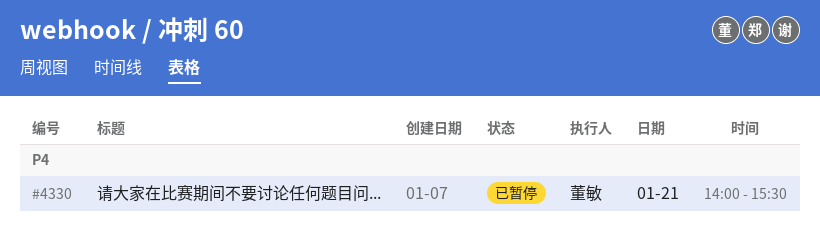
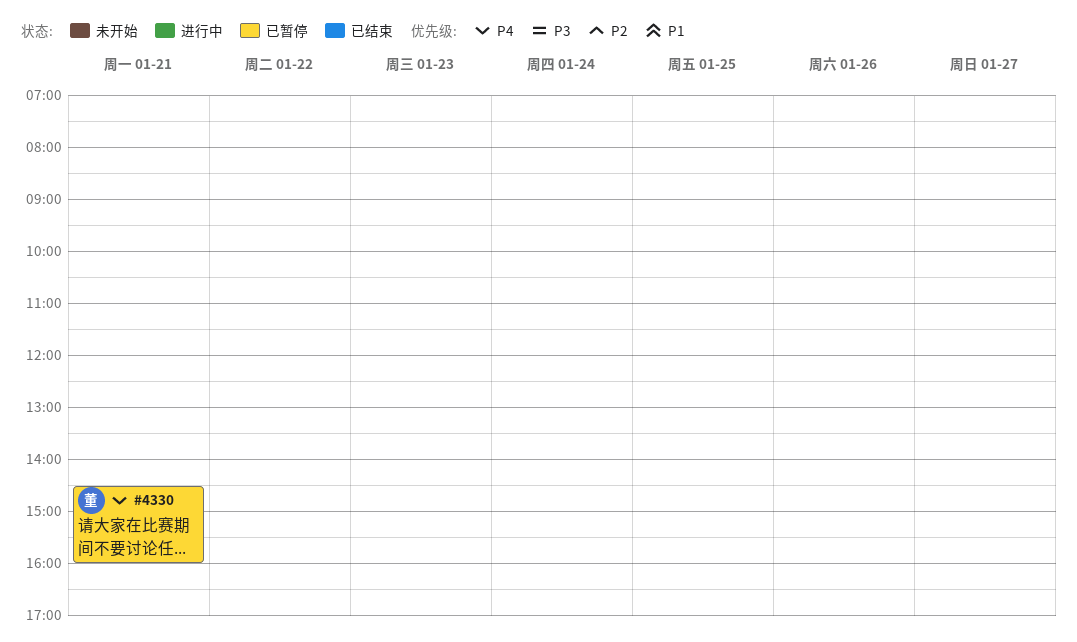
#4330, begins: 14:00 -> 14:30
#4330, ends: 15:30 -> 16:00

